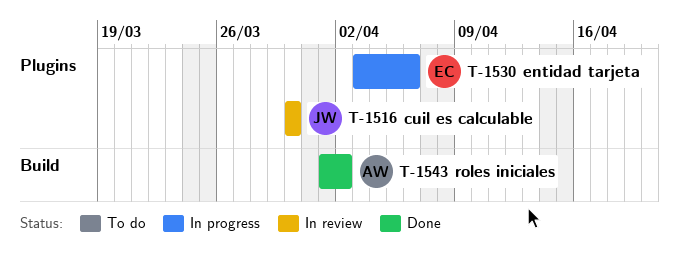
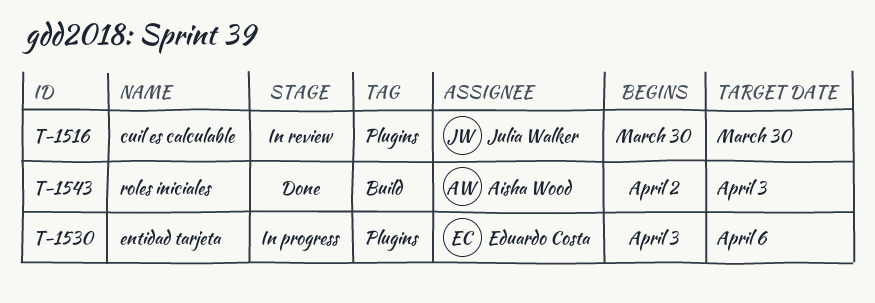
T-1543, start: Apr 1 -> Apr 2
T-1543, due: Apr 2 -> Apr 3

